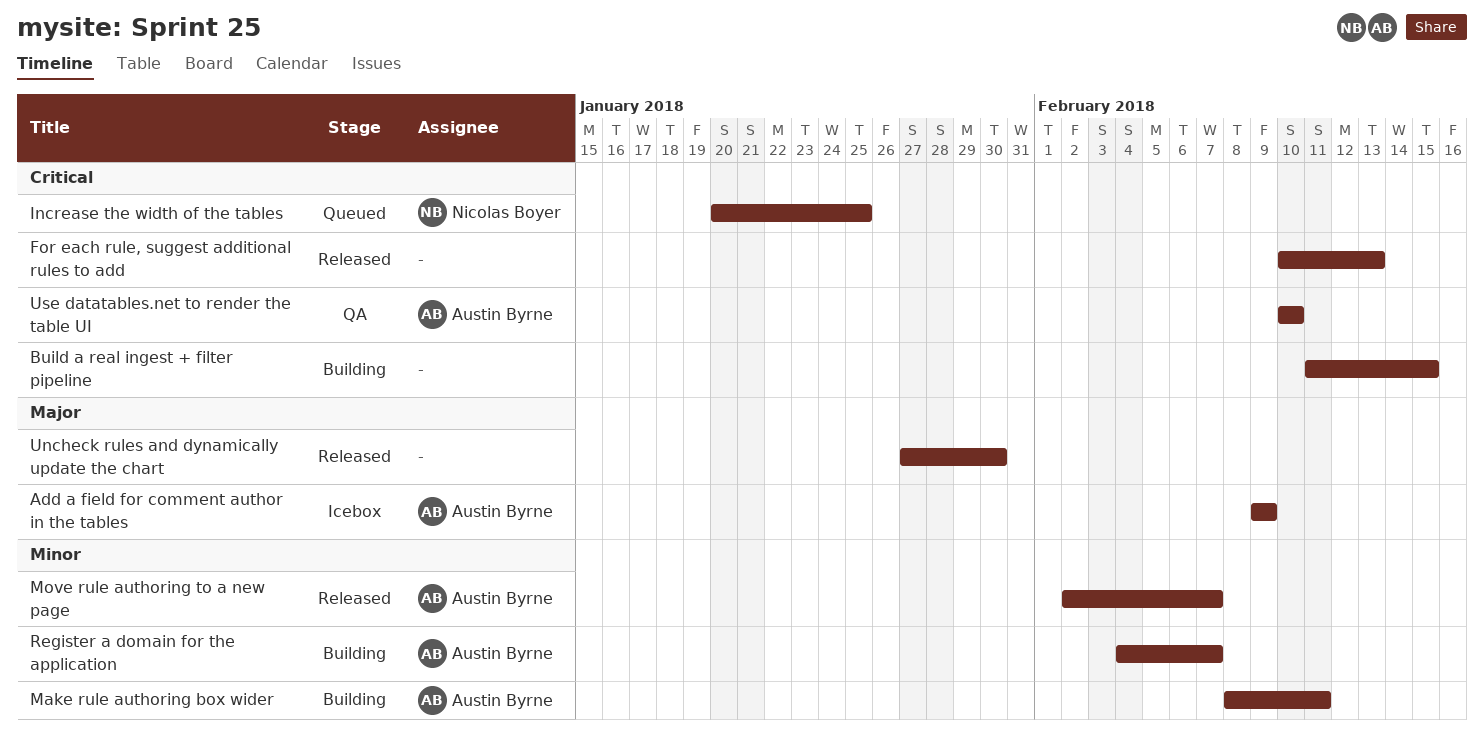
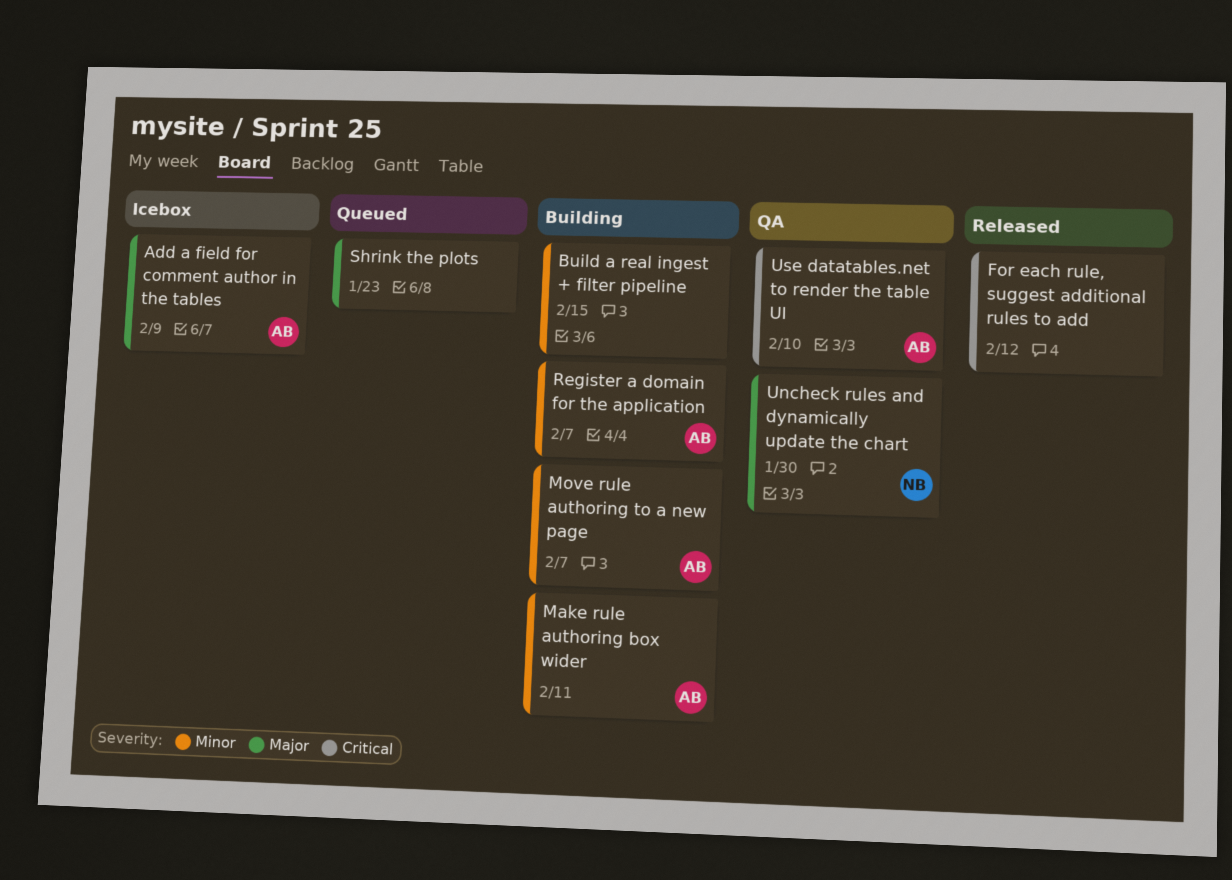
Build a real ingest + filter pipeline, priority: Critical -> Minor
For each rule, suggest additional rules to add, due: Feb 13 -> Feb 12
Increase the width of the tables: present -> none
Move rule authoring to a new page, status: Released -> Building
Shrink the plots: none -> present
Uncheck rules and dynamically update the chart, status: Released -> QA
Uncheck rules and dynamically update the chart, owner: none -> Nicolas Boyer

